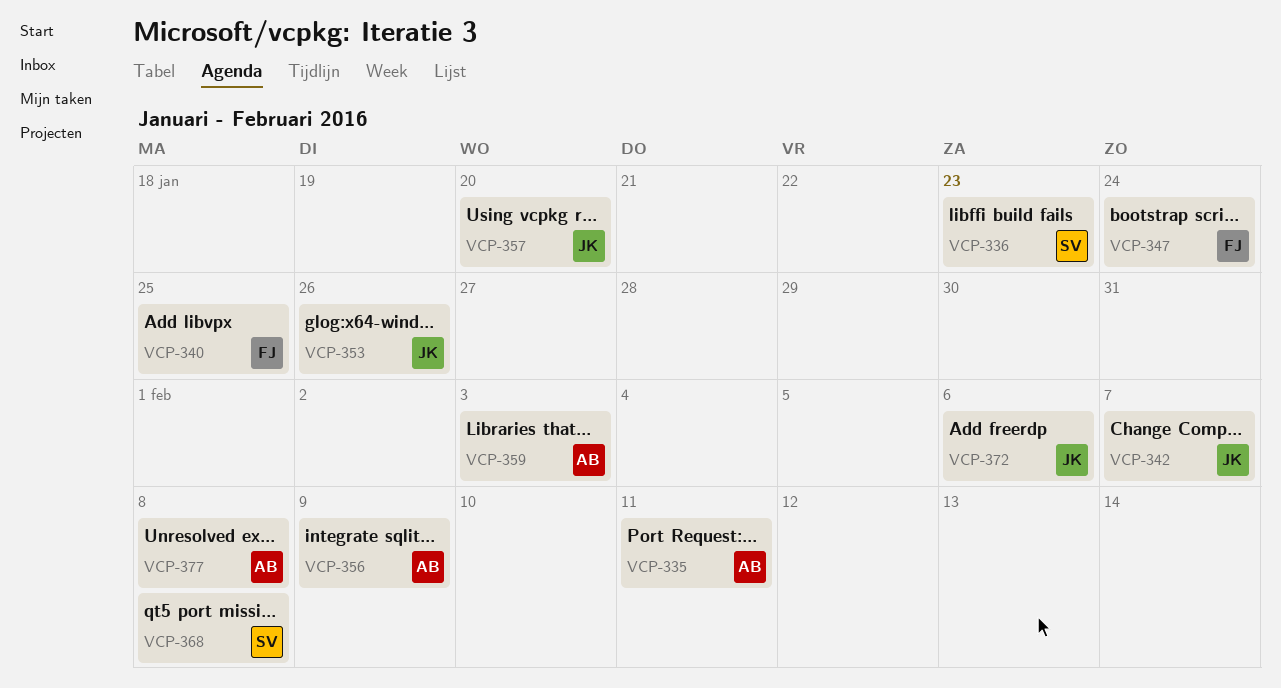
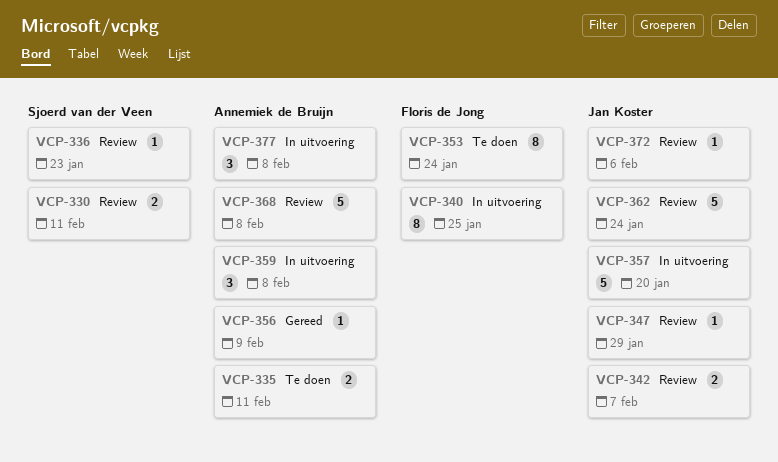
VCP-330: none -> present
VCP-347, owner: Floris de Jong -> Jan Koster
VCP-347, due: Jan 24 -> Jan 29
VCP-353, owner: Jan Koster -> Floris de Jong
VCP-353, due: Jan 26 -> Jan 24
VCP-359, due: Feb 3 -> Feb 8
VCP-362: none -> present
VCP-368, owner: Sjoerd van der Veen -> Annemiek de Bruijn

